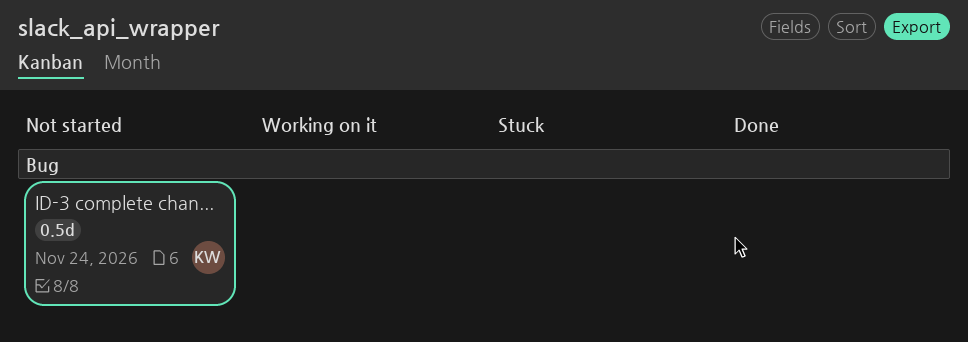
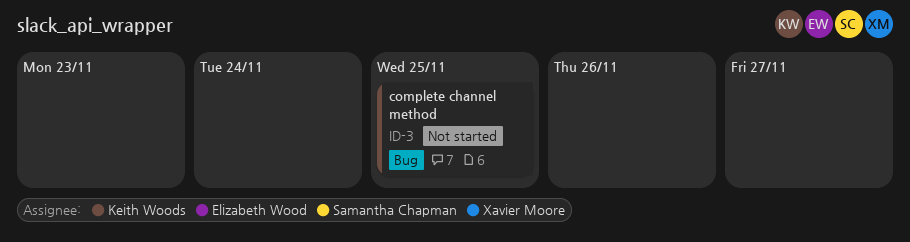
ID-3, due: Nov 24 -> Nov 25

